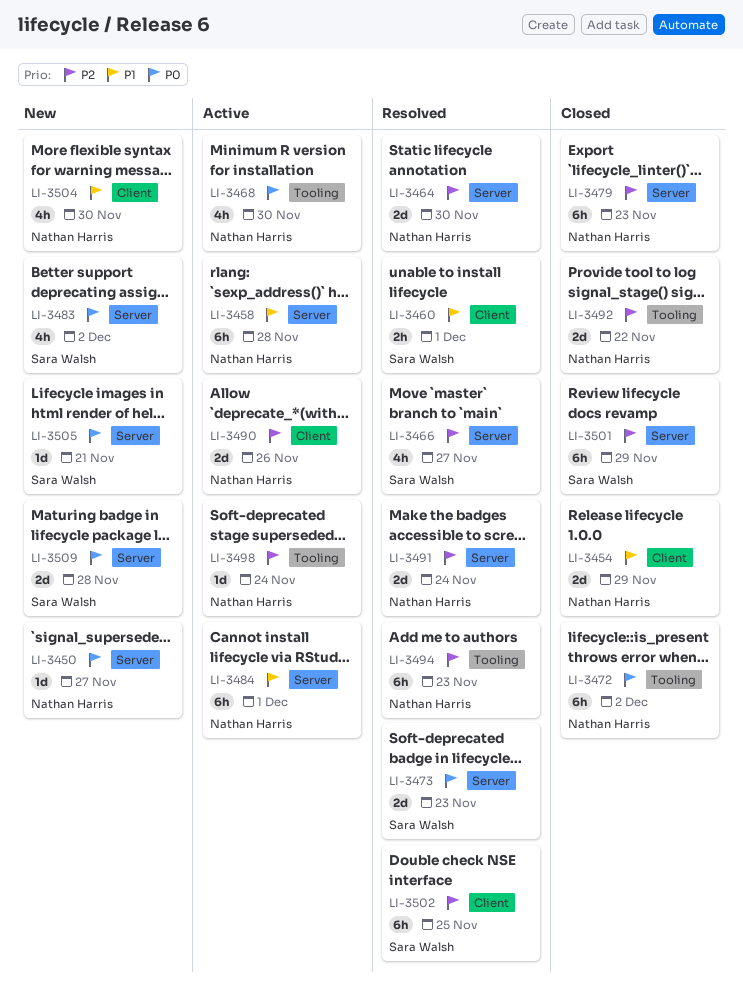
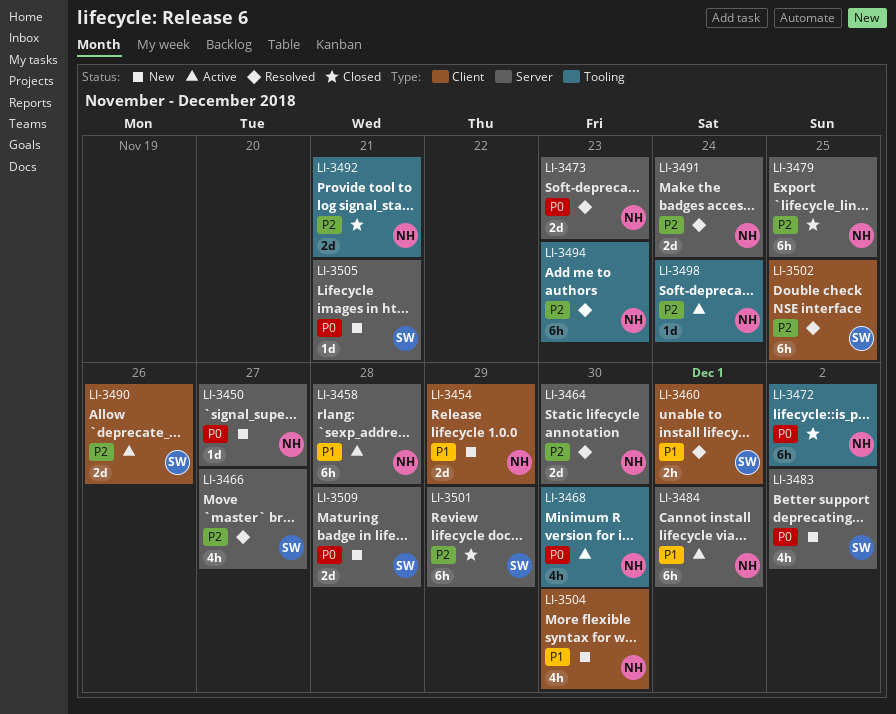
LI-3454, status: Closed -> New
LI-3473, owner: Sara Walsh -> Nathan Harris
LI-3479, due: Nov 23 -> Nov 25
LI-3490, owner: Nathan Harris -> Sara Walsh
LI-3492, due: Nov 22 -> Nov 21

